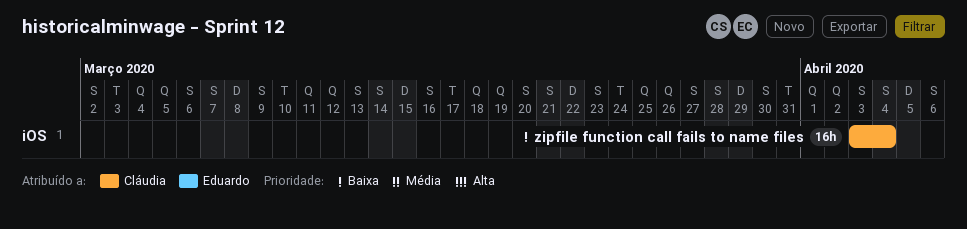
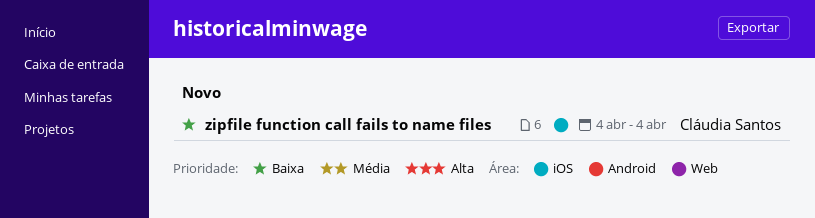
zipfile function call fails to name files, start: Apr 3 -> Apr 4

